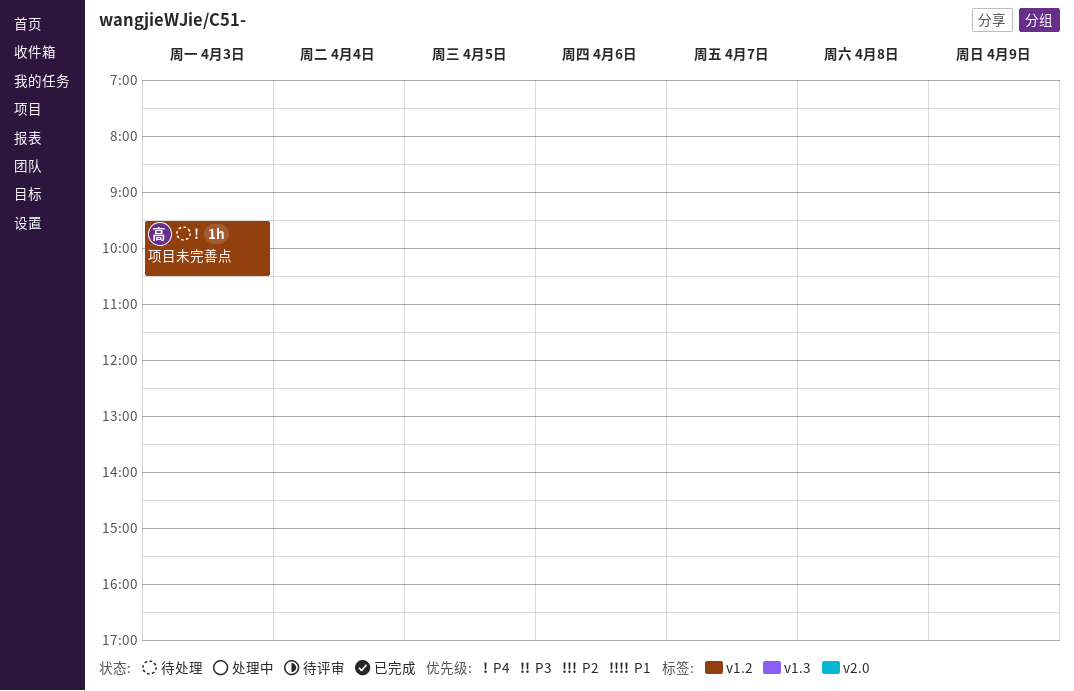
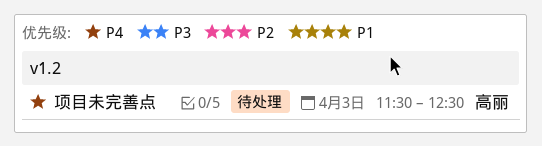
项目未完善点, begins: 09:30 -> 11:30
项目未完善点, ends: 10:30 -> 12:30

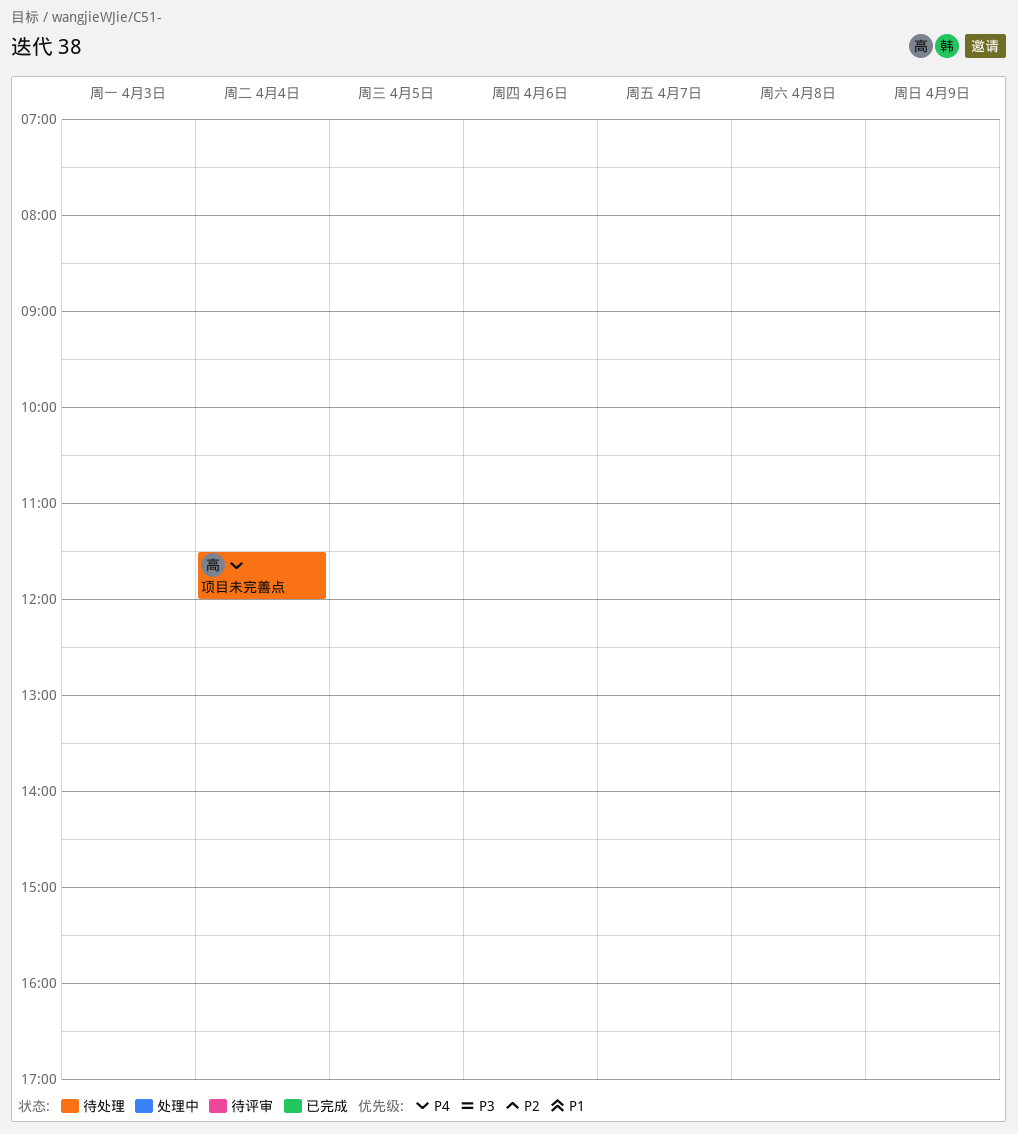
项目未完善点, day: Apr 3 -> Apr 4
项目未完善点, ends: 12:30 -> 12:00

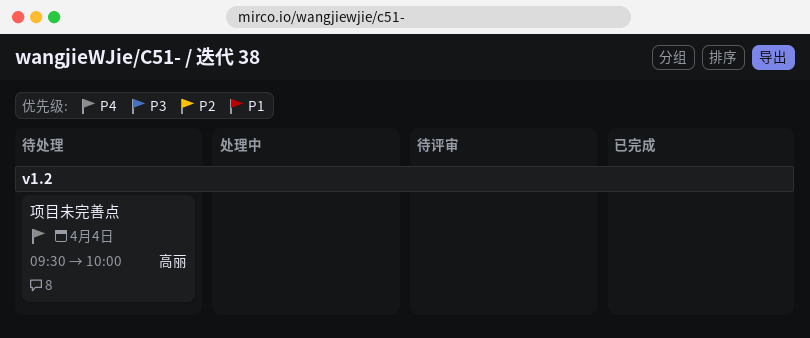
项目未完善点, begins: 11:30 -> 09:30
项目未完善点, ends: 12:00 -> 10:00

